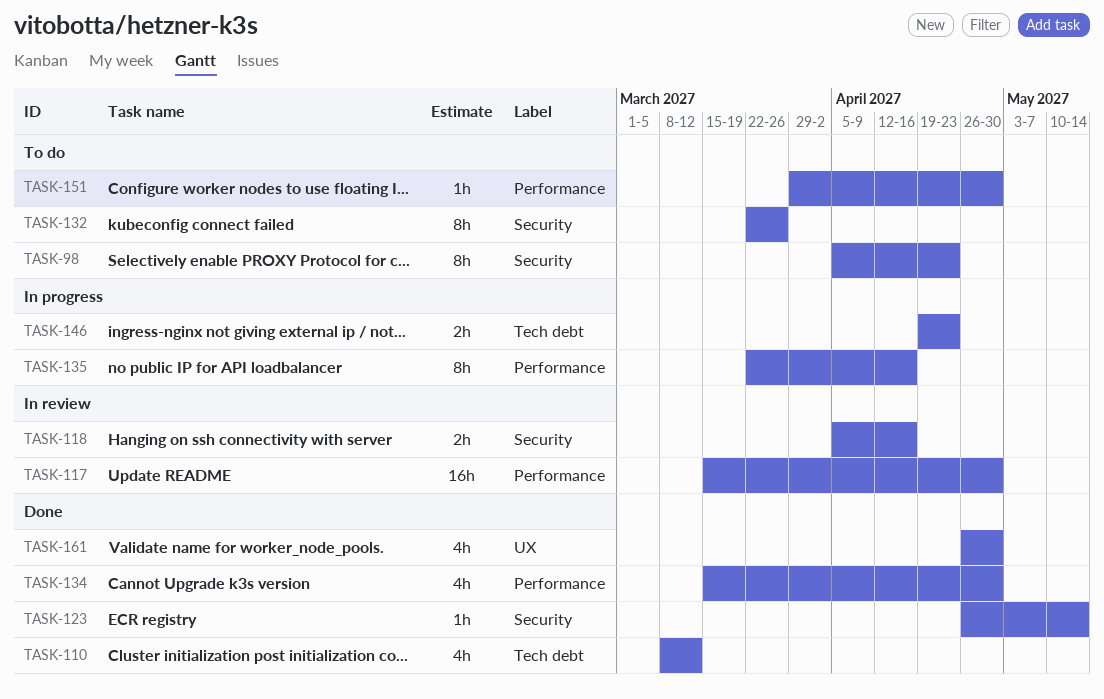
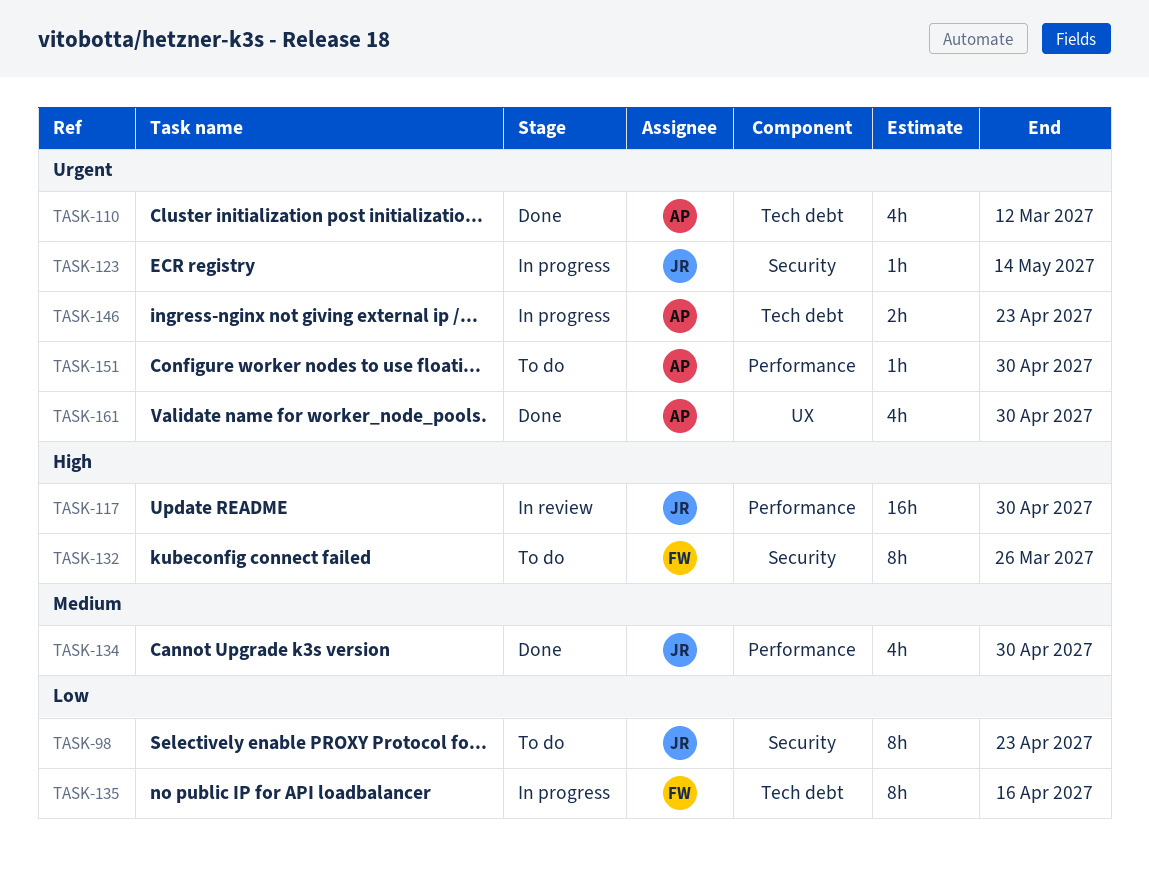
TASK-118: present -> none
TASK-123, status: Done -> In progress
TASK-135, label: Performance -> Tech debt

